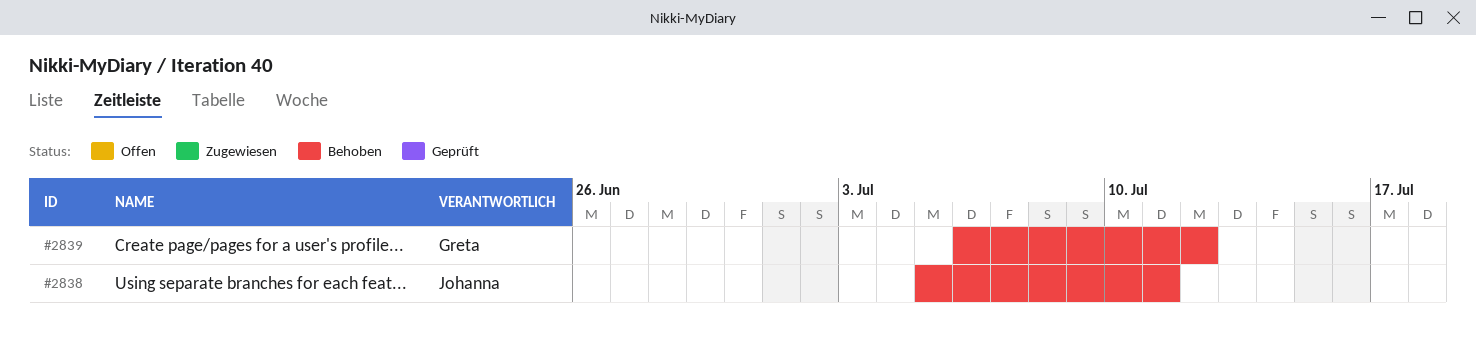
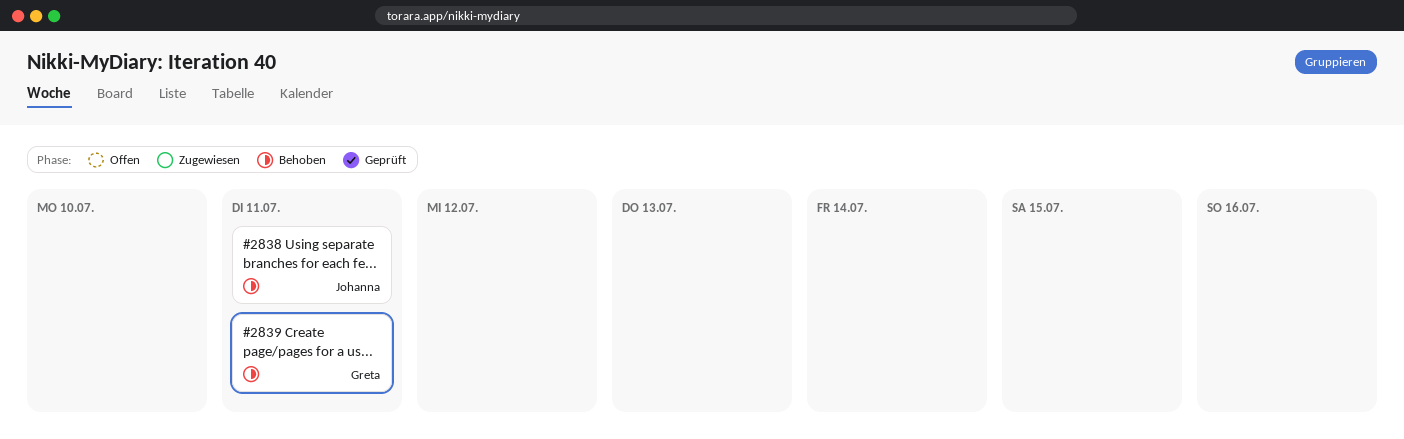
#2839, due: Jul 12 -> Jul 11

